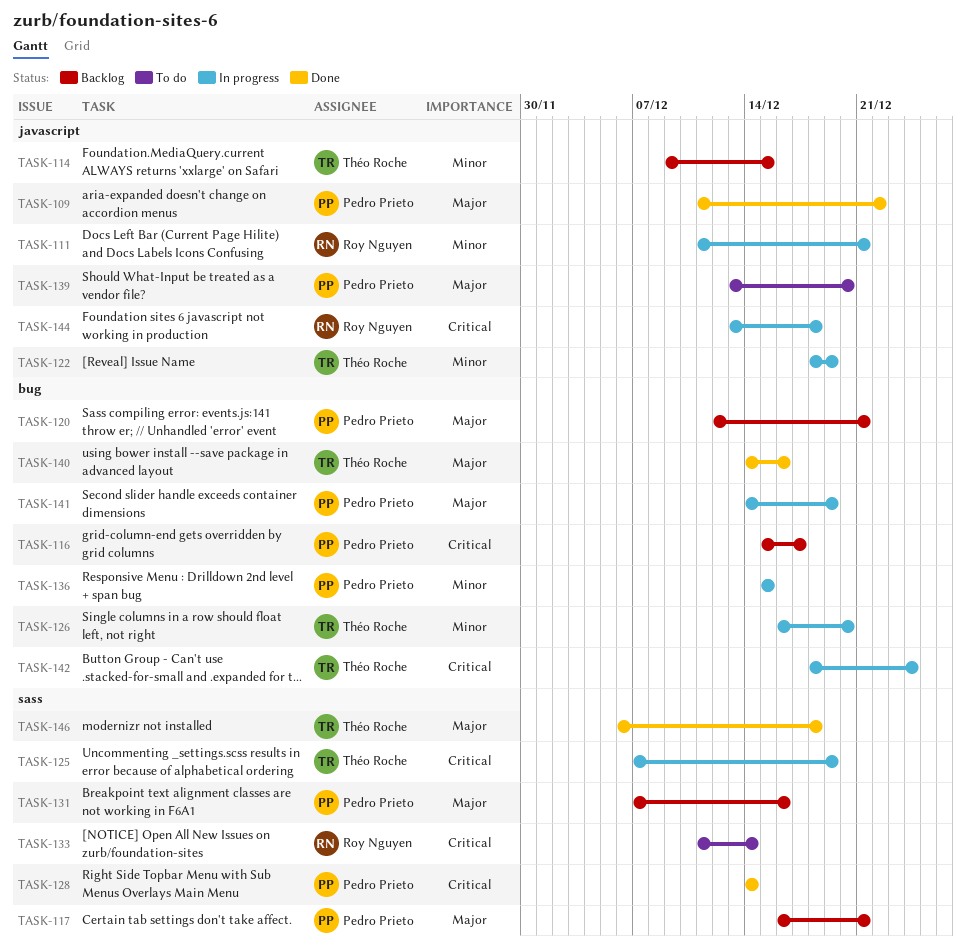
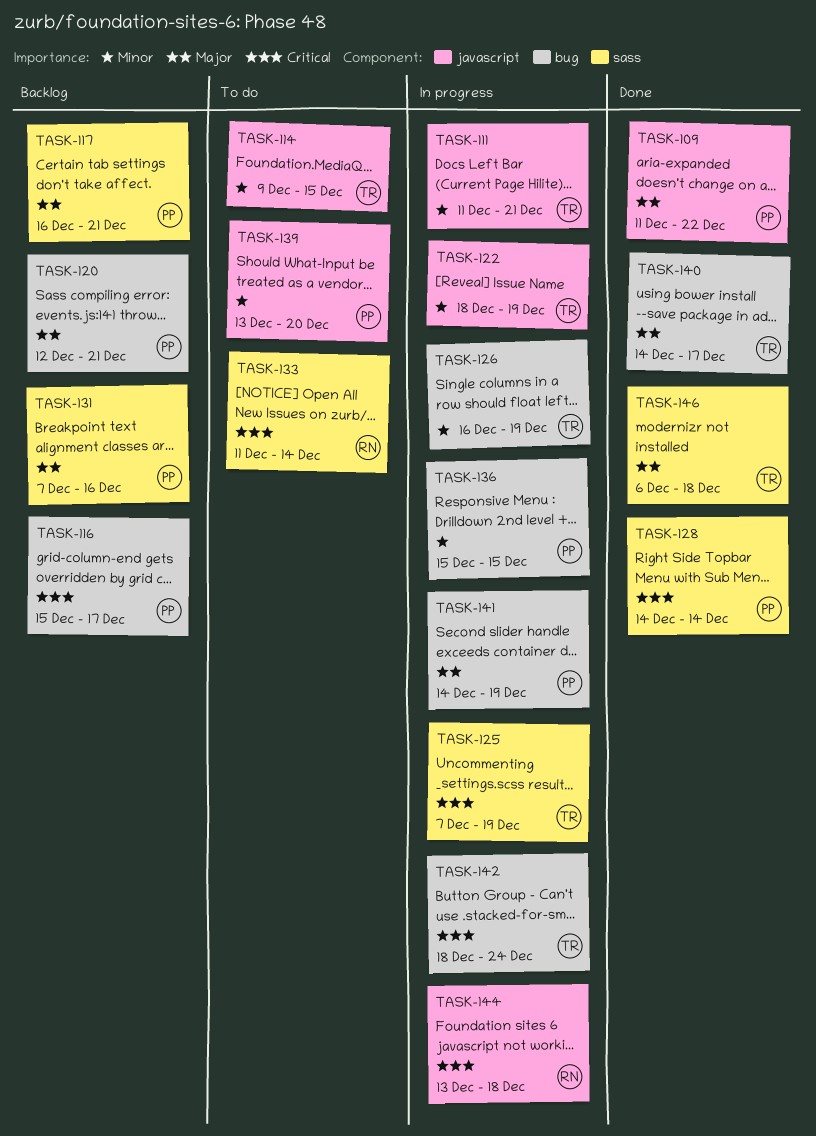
TASK-111, owner: Roy Nguyen -> Théo Roche
TASK-114, status: Backlog -> To do
TASK-126, due: Dec 20 -> Dec 19
TASK-139, priority: Major -> Minor
TASK-140, due: Dec 16 -> Dec 17

